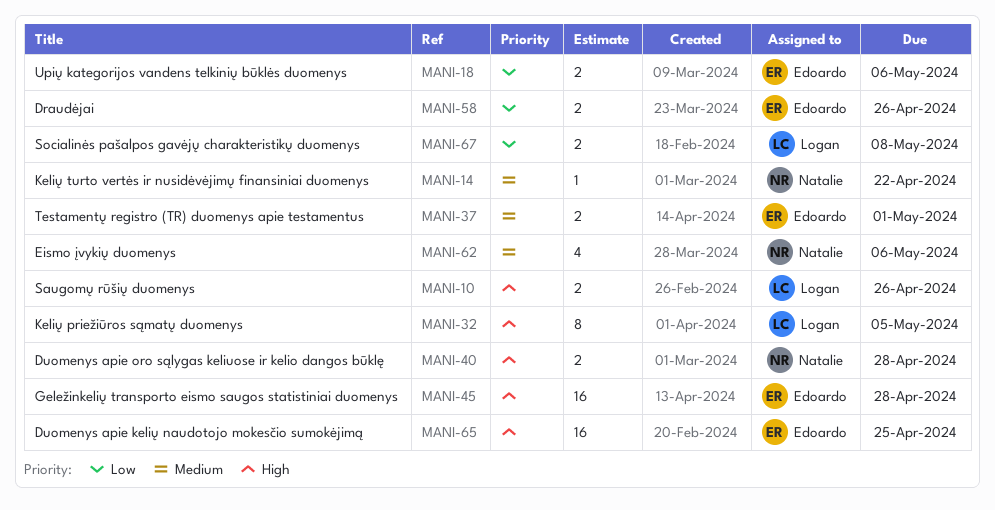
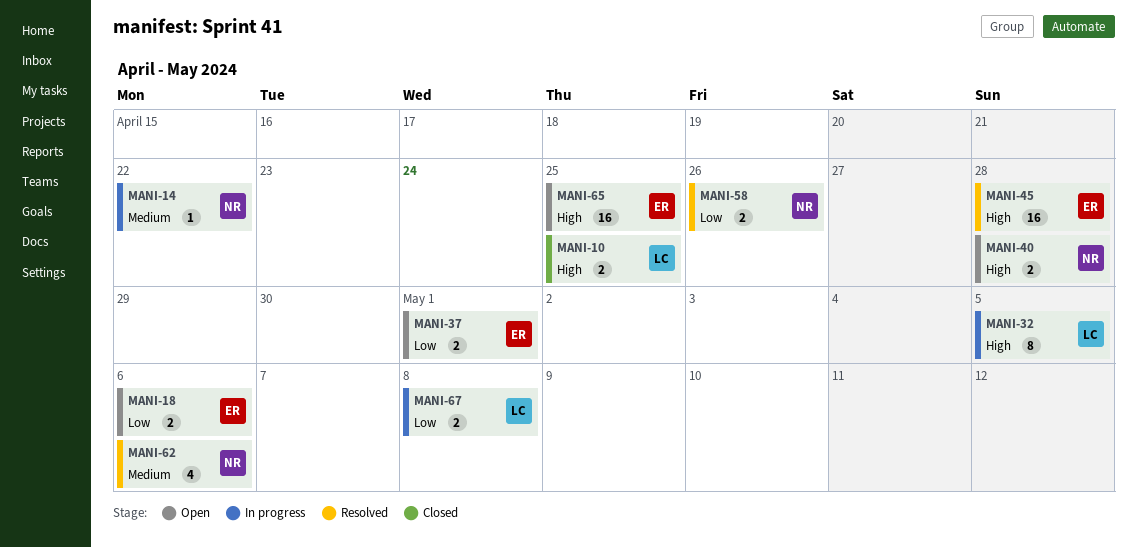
MANI-10, due: Apr 26 -> Apr 25
MANI-37, priority: Medium -> Low
MANI-58, owner: Edoardo -> Natalie

